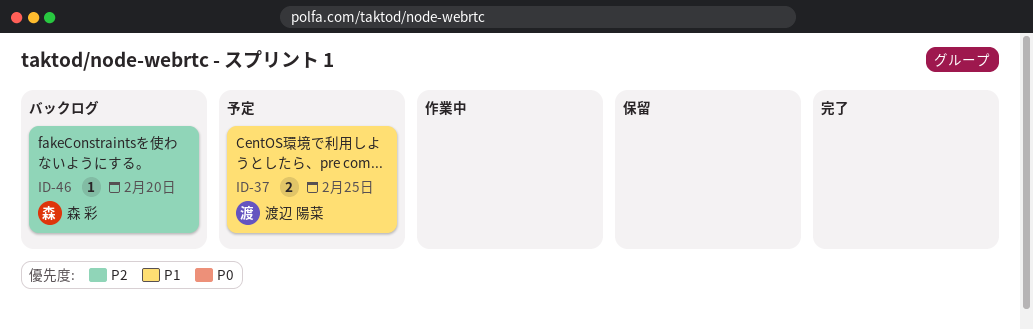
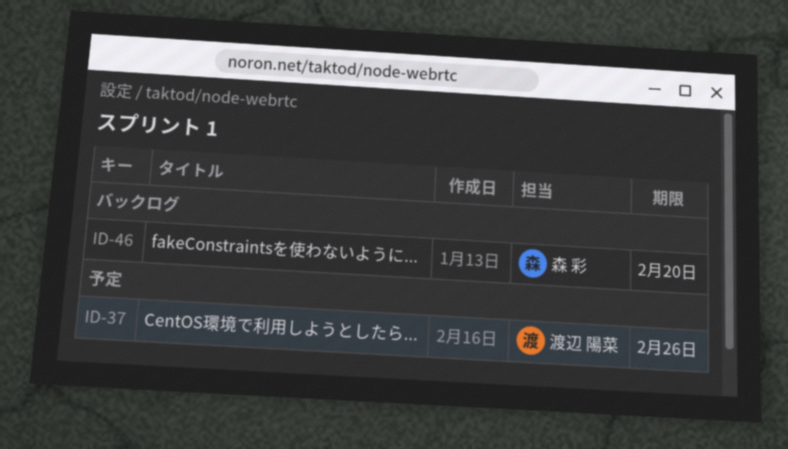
ID-37, due: Feb 25 -> Feb 26

